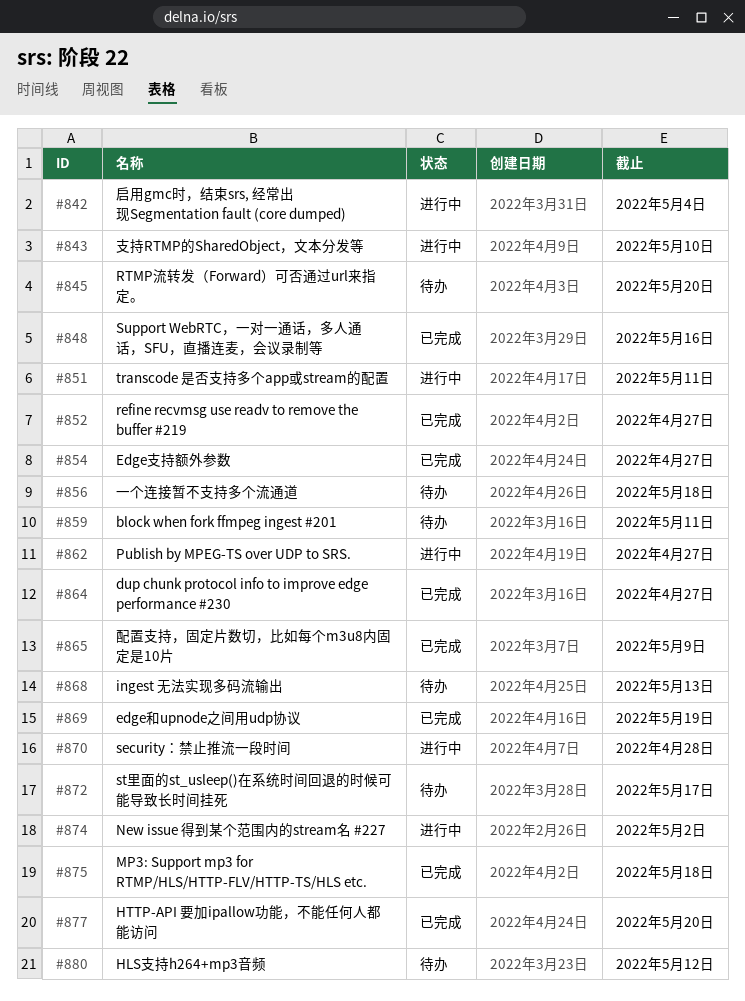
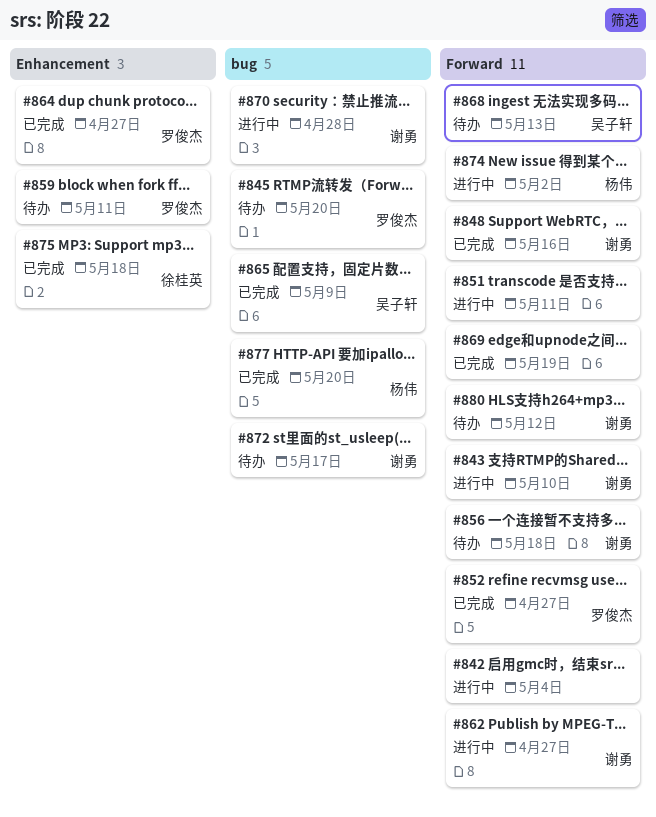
#854: present -> none

